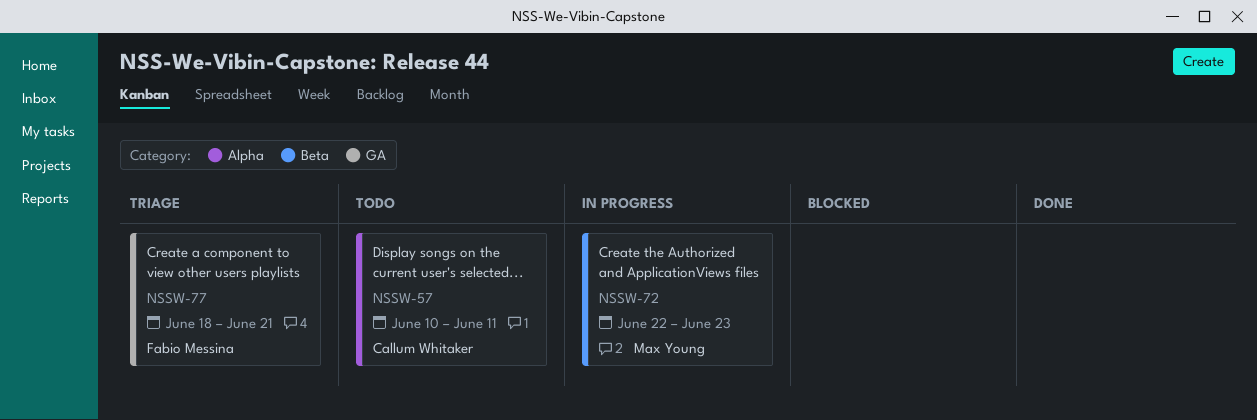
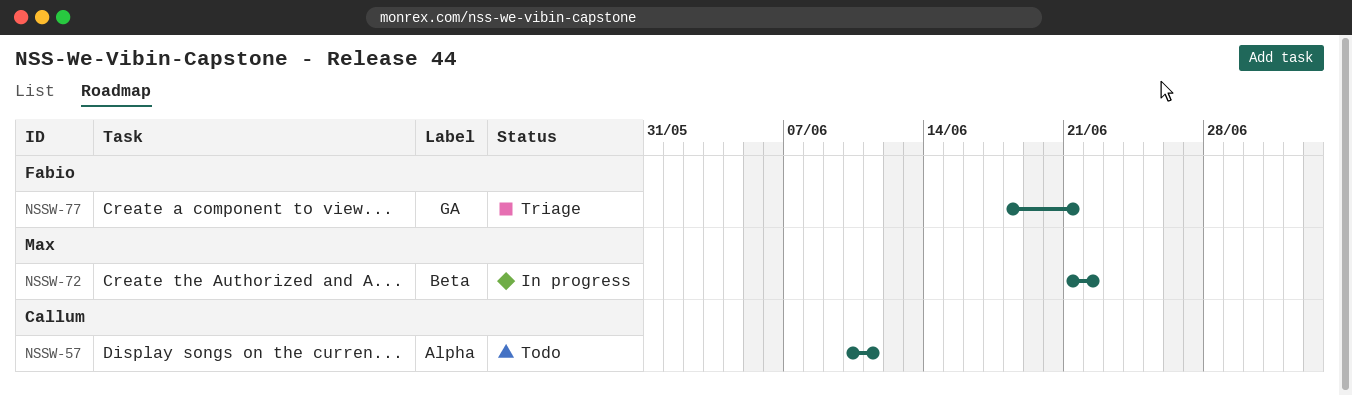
NSSW-72, start: Jun 22 -> Jun 21
NSSW-72, due: Jun 23 -> Jun 22

